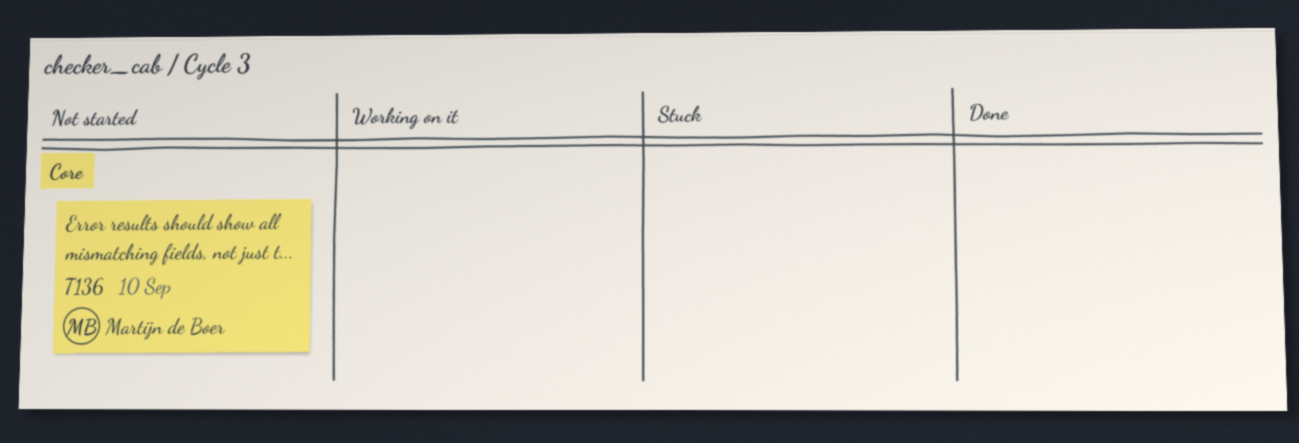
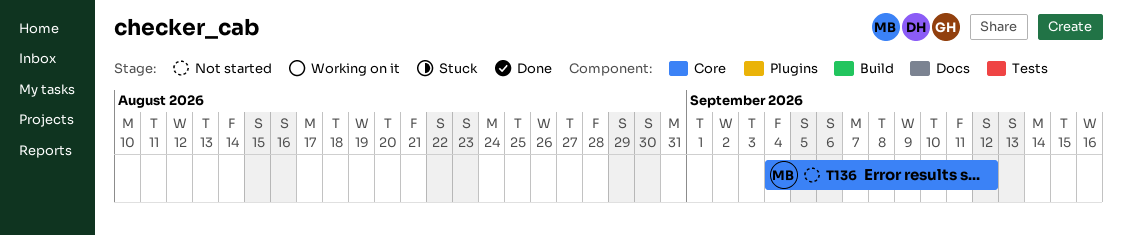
T136, due: Sep 10 -> Sep 12

